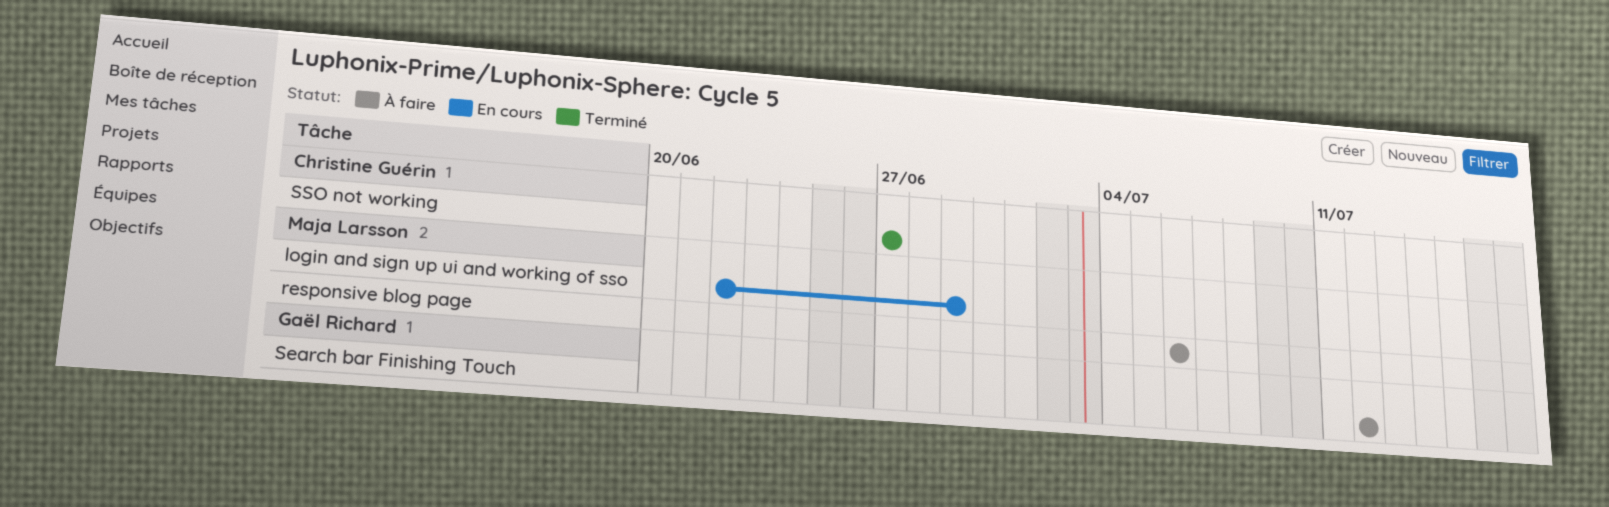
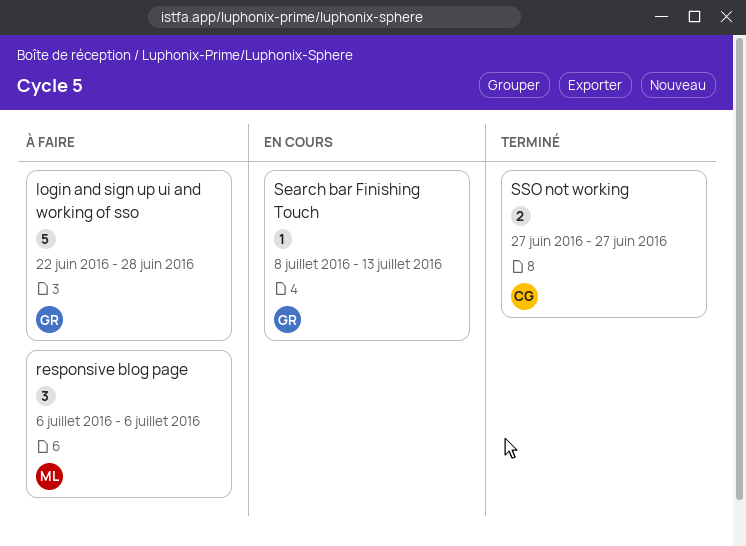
login and sign up ui and working of sso, status: En cours -> À faire
login and sign up ui and working of sso, owner: Maja Larsson -> Gaël Richard
login and sign up ui and working of sso, due: Jun 29 -> Jun 28
Search bar Finishing Touch, status: À faire -> En cours
Search bar Finishing Touch, start: Jul 12 -> Jul 8
Search bar Finishing Touch, due: Jul 12 -> Jul 13

